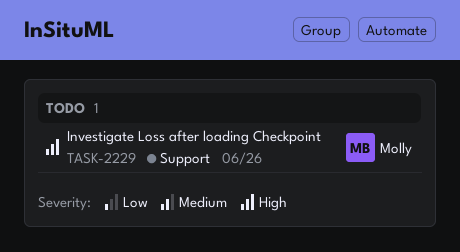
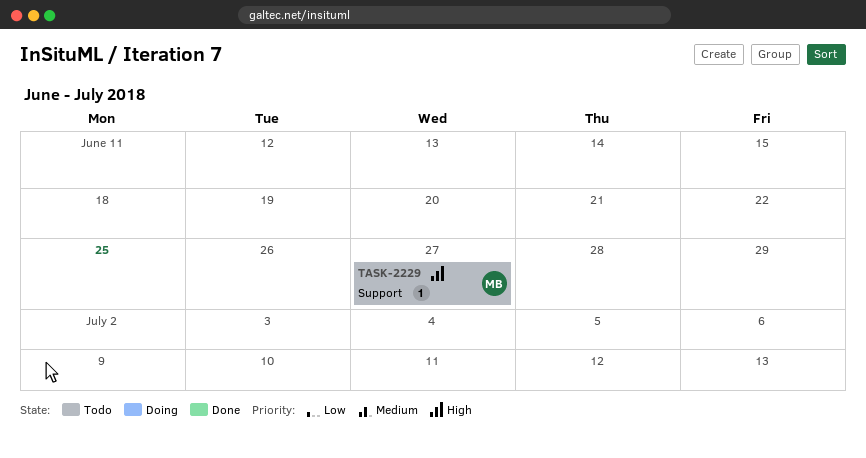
TASK-2229, due: Jun 26 -> Jun 27

